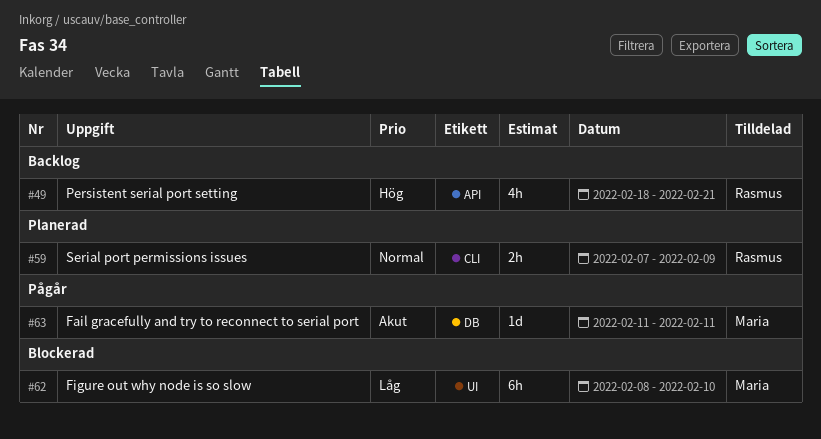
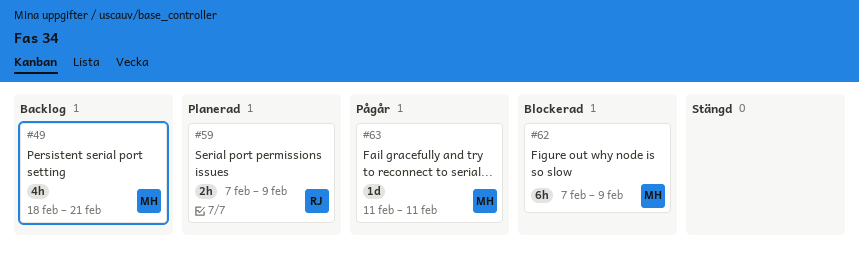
#49, owner: Rasmus -> Maria
#62, start: Feb 8 -> Feb 7
#62, due: Feb 10 -> Feb 9

